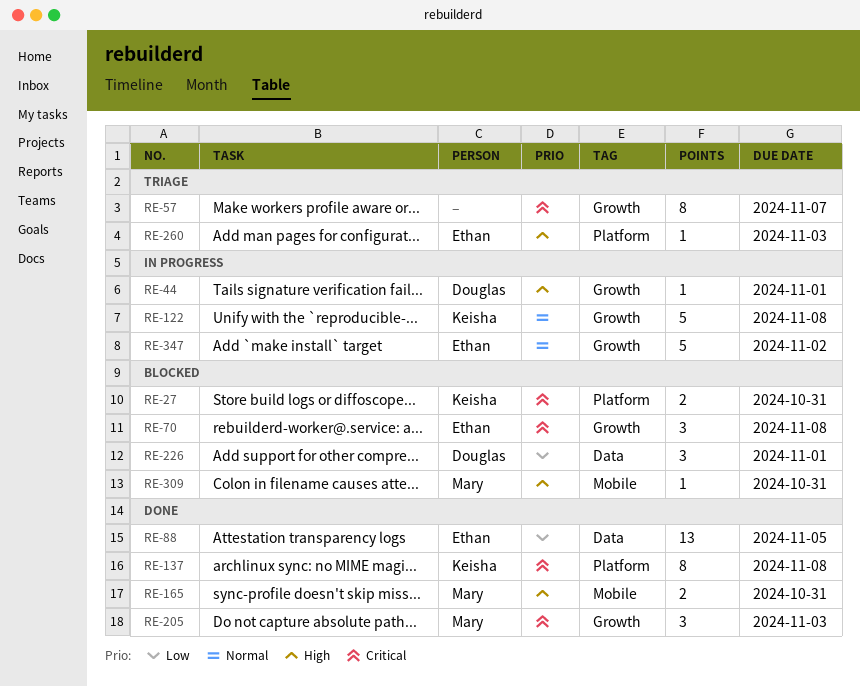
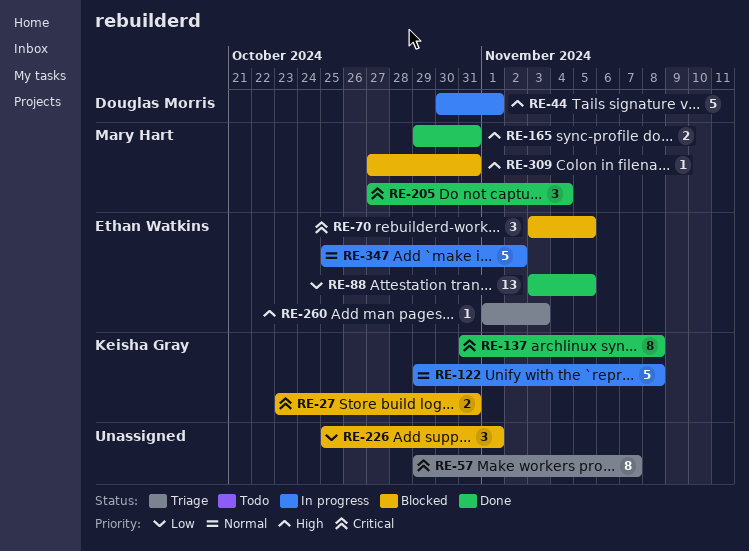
RE-44, estimate: 1 -> 5
RE-70, due: Nov 8 -> Nov 5
RE-205, due: Nov 3 -> Nov 4
RE-226, owner: Douglas Morris -> none

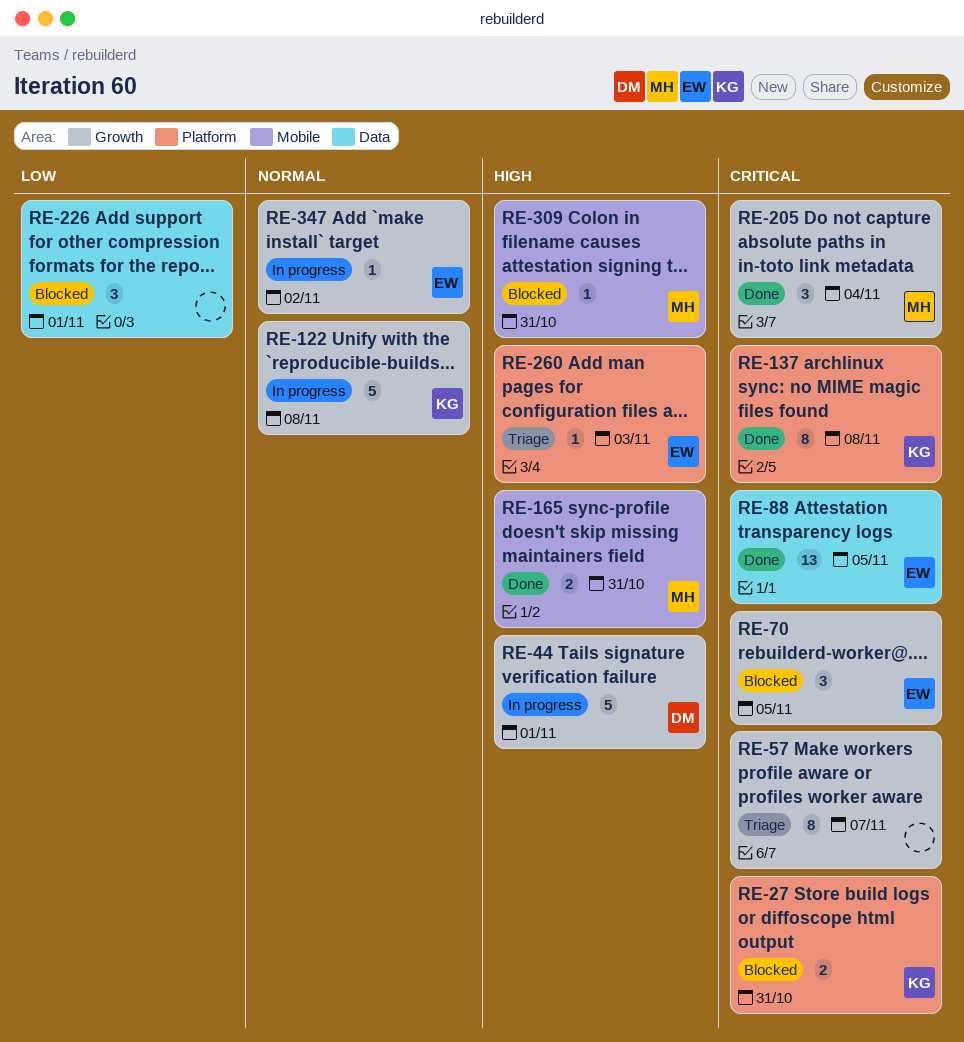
RE-88, priority: Low -> Critical
RE-347, estimate: 5 -> 1

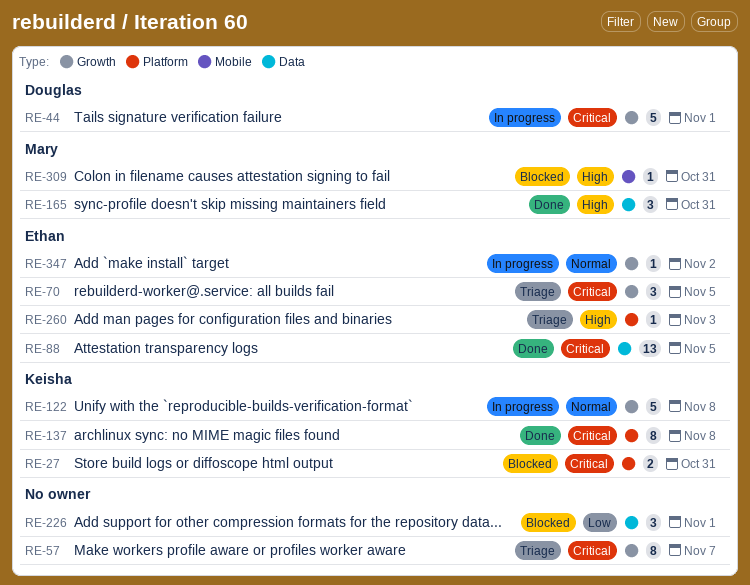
RE-44, priority: High -> Critical
RE-70, status: Blocked -> Triage
RE-165, label: Mobile -> Data
RE-165, estimate: 2 -> 3
RE-205: present -> none

